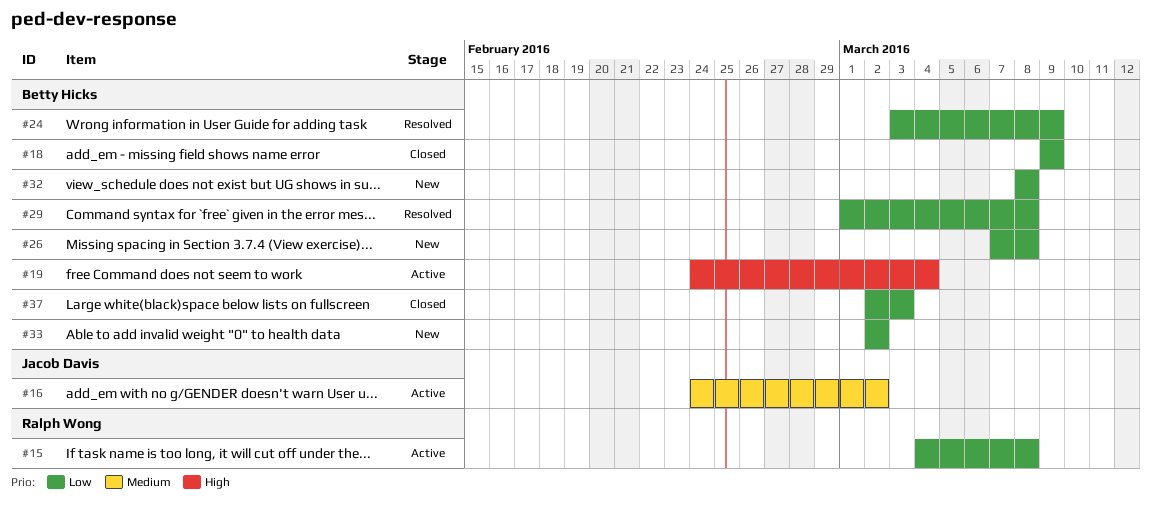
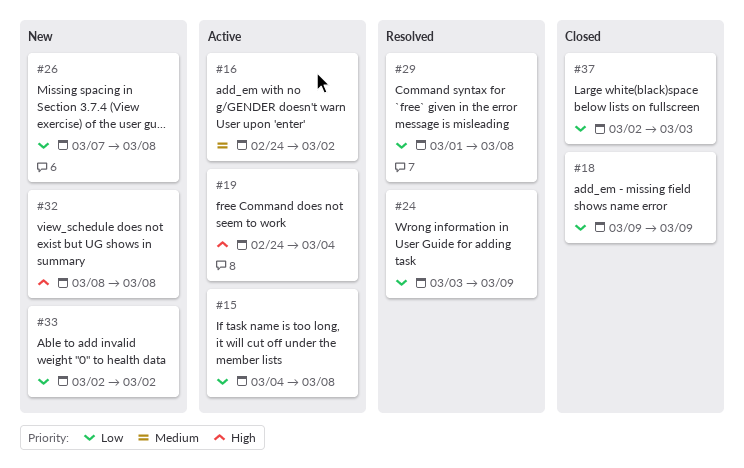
#32, priority: Low -> High

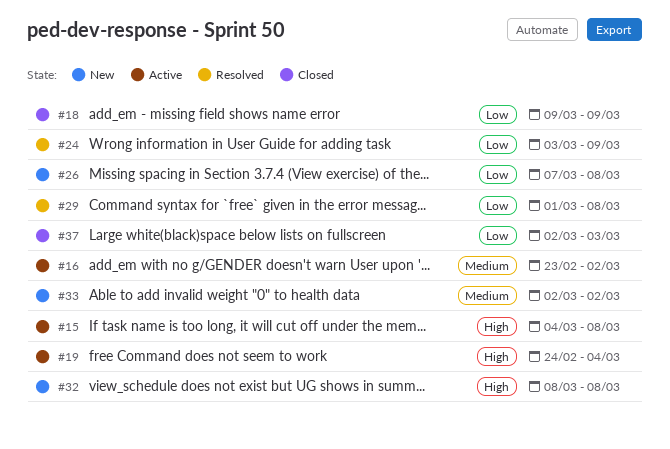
#15, priority: Low -> High
#16, start: Feb 24 -> Feb 23
#33, priority: Low -> Medium

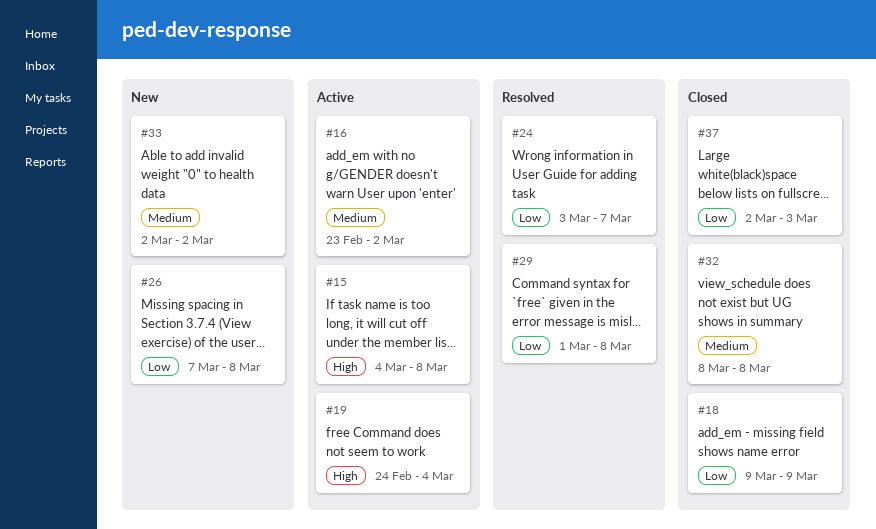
#24, due: Mar 9 -> Mar 7
#32, status: New -> Closed
#32, priority: High -> Medium

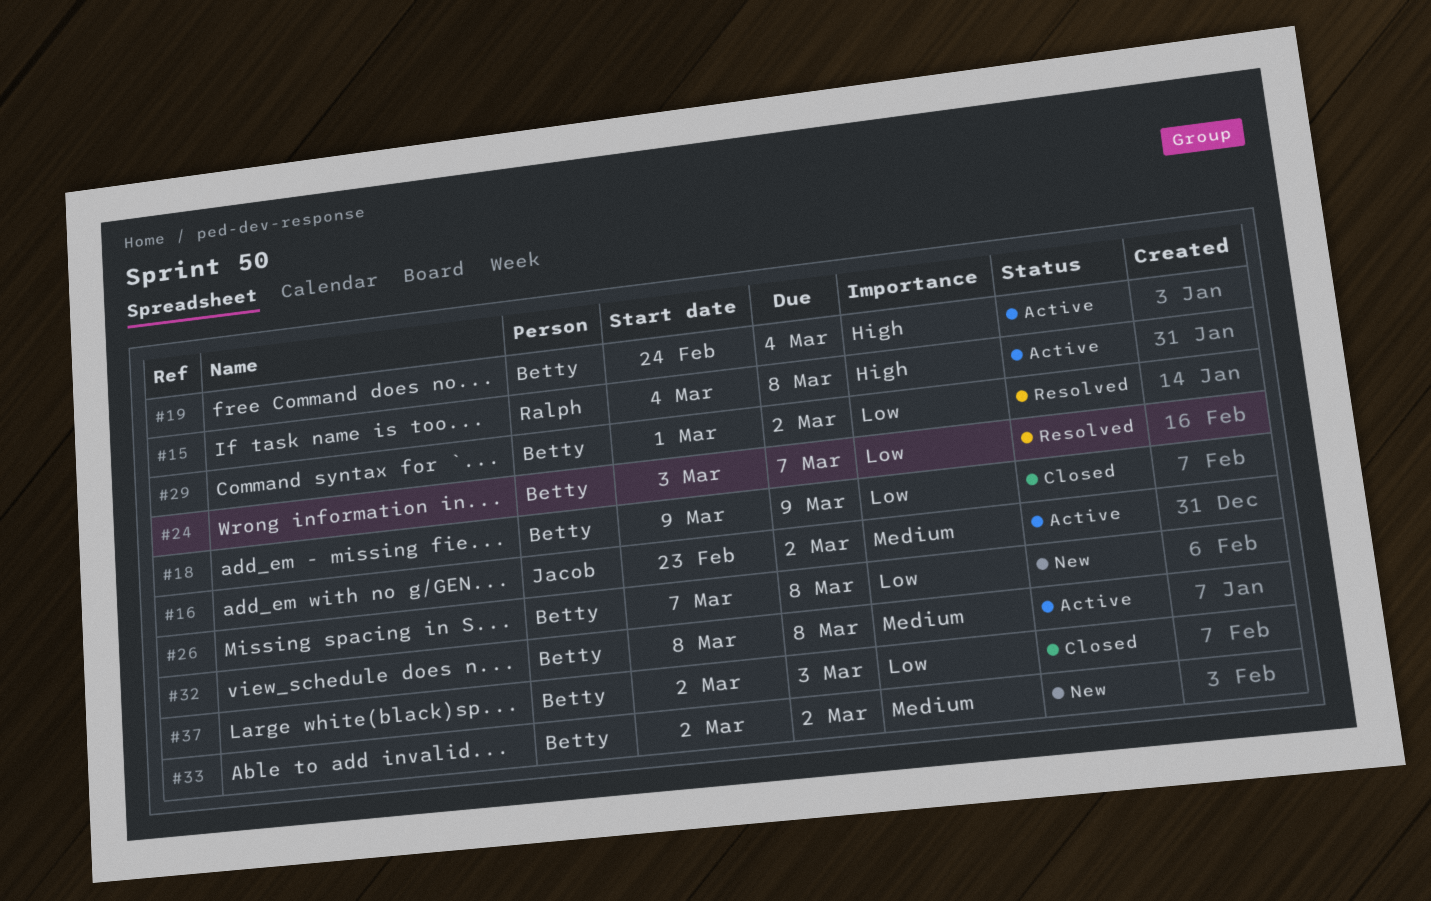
#29, due: Mar 8 -> Mar 2
#32, status: Closed -> Active

